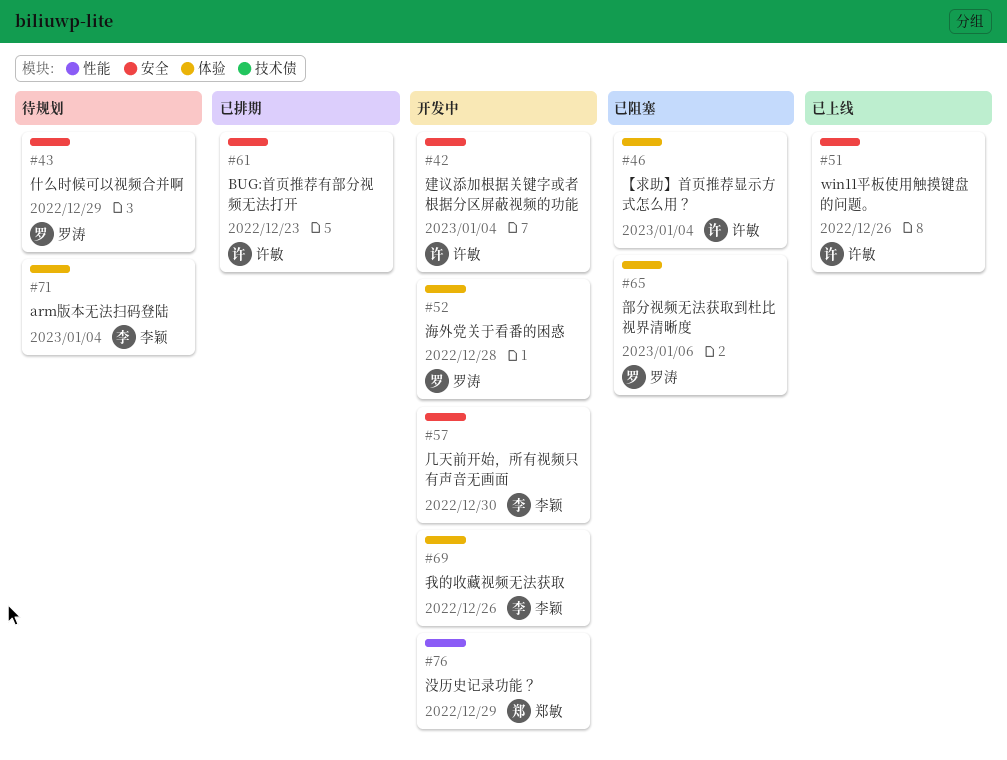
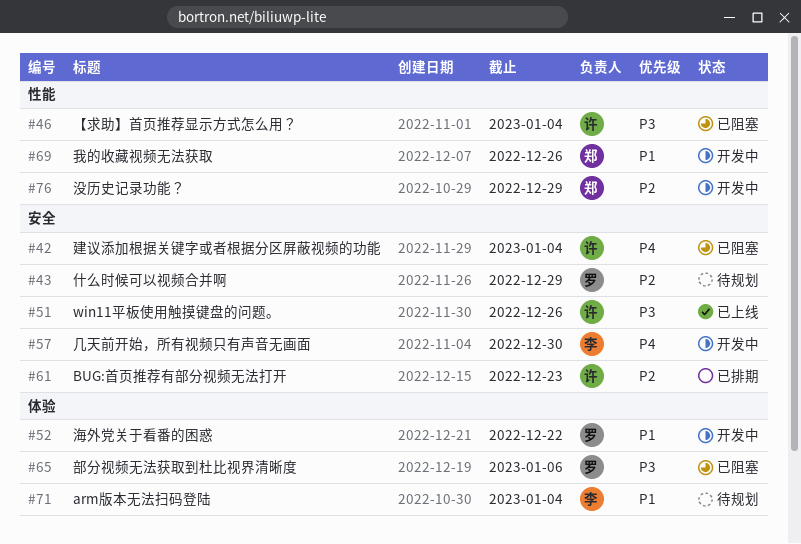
#42, status: 开发中 -> 已阻塞
#46, label: 体验 -> 性能
#52, due: Dec 28 -> Dec 22
#69, owner: 李颖 -> 郑敏
#69, label: 体验 -> 性能

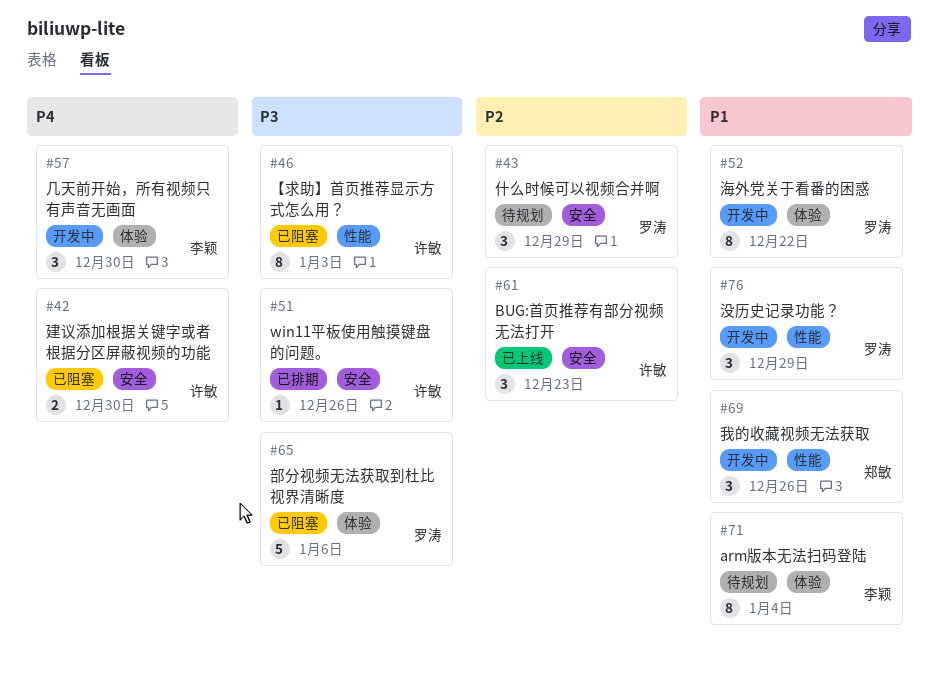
#42, due: Jan 4 -> Dec 30
#46, due: Jan 4 -> Jan 3
#51, status: 已上线 -> 已排期
#57, label: 安全 -> 体验
#61, status: 已排期 -> 已上线
#76, owner: 郑敏 -> 罗涛
#76, priority: P2 -> P1

